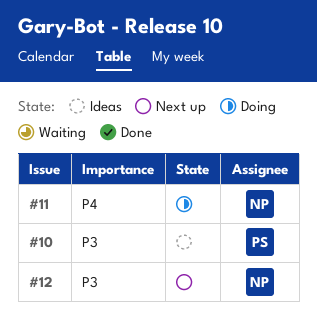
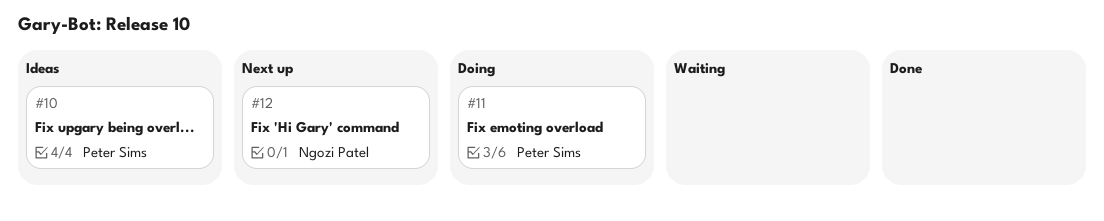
#11, owner: Ngozi Patel -> Peter Sims

